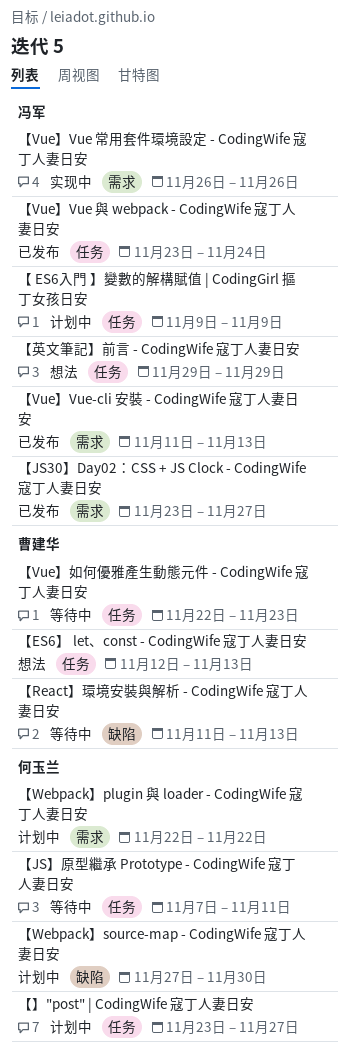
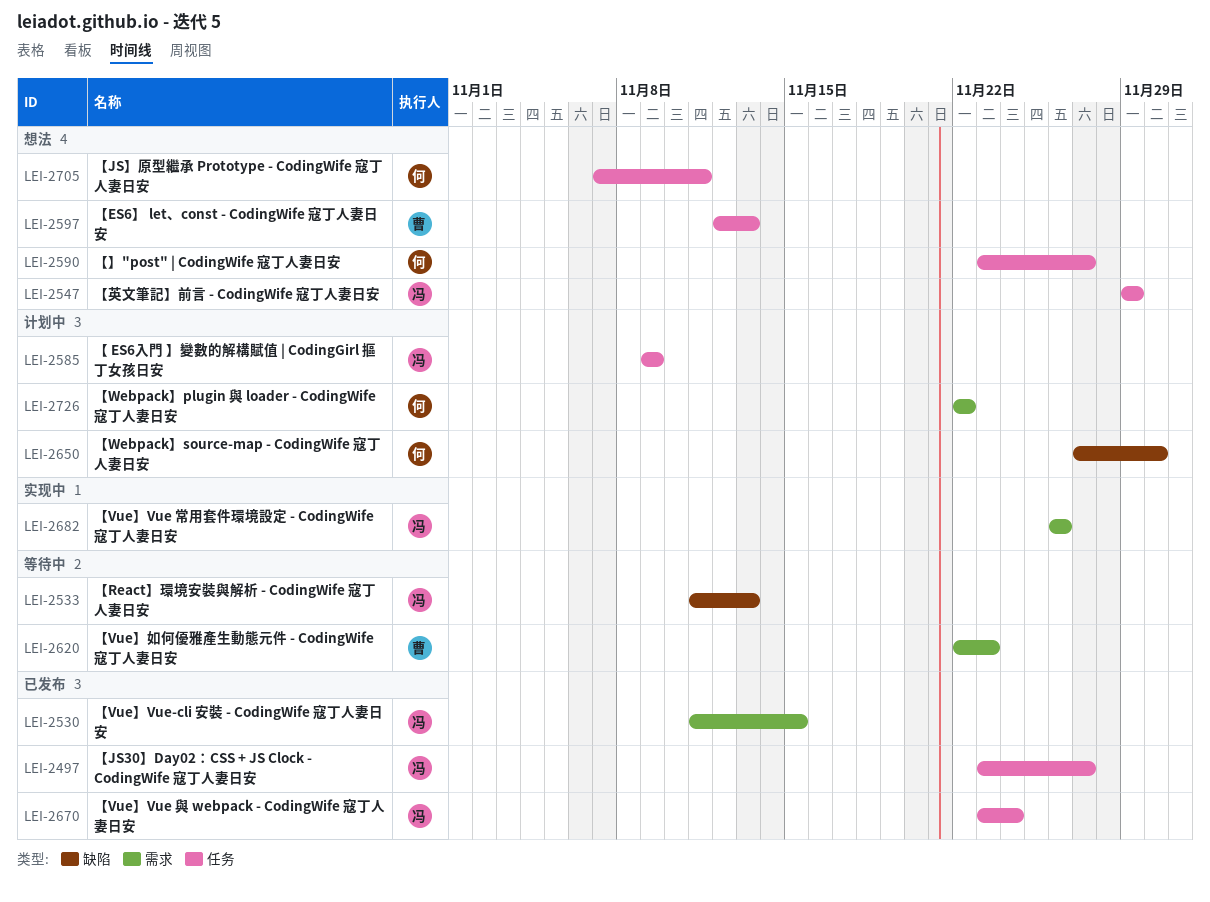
【JS30】Day02：CSS + JS Clock - CodingWife 寇丁人妻日安, label: 需求 -> 任务
【JS】原型繼承 Prototype - CodingWife 寇丁人妻日安, status: 等待中 -> 想法
【React】環境安裝與解析 - CodingWife 寇丁人妻日安, owner: 曹建华 -> 冯军
【Vue】Vue-cli 安裝 - CodingWife 寇丁人妻日安, due: Nov 13 -> Nov 15
【Vue】如何優雅產生動態元件 - CodingWife 寇丁人妻日安, label: 任务 -> 需求
【】"post" | CodingWife 寇丁人妻日安, status: 计划中 -> 想法

